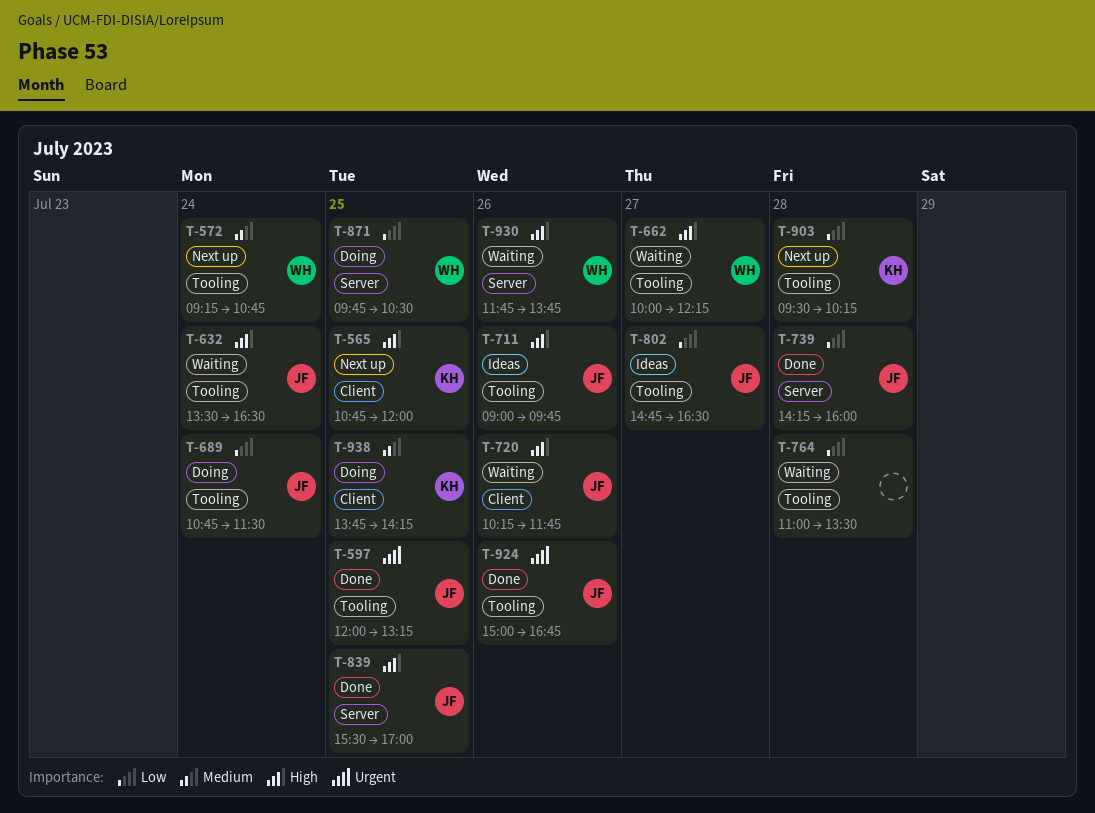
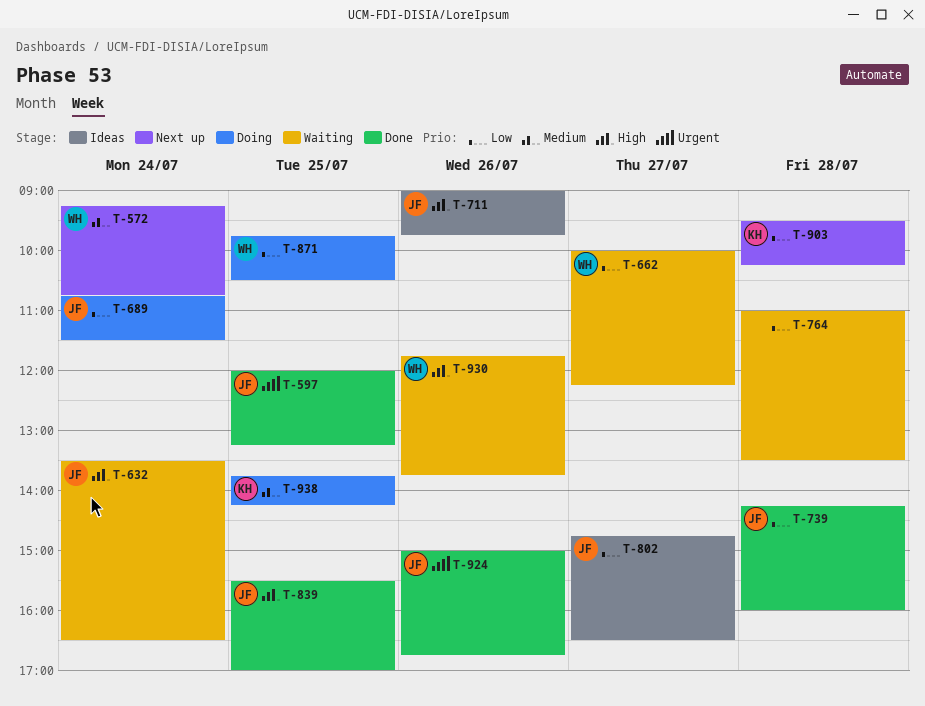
T-565: present -> none
T-662, priority: High -> Low
T-720: present -> none

